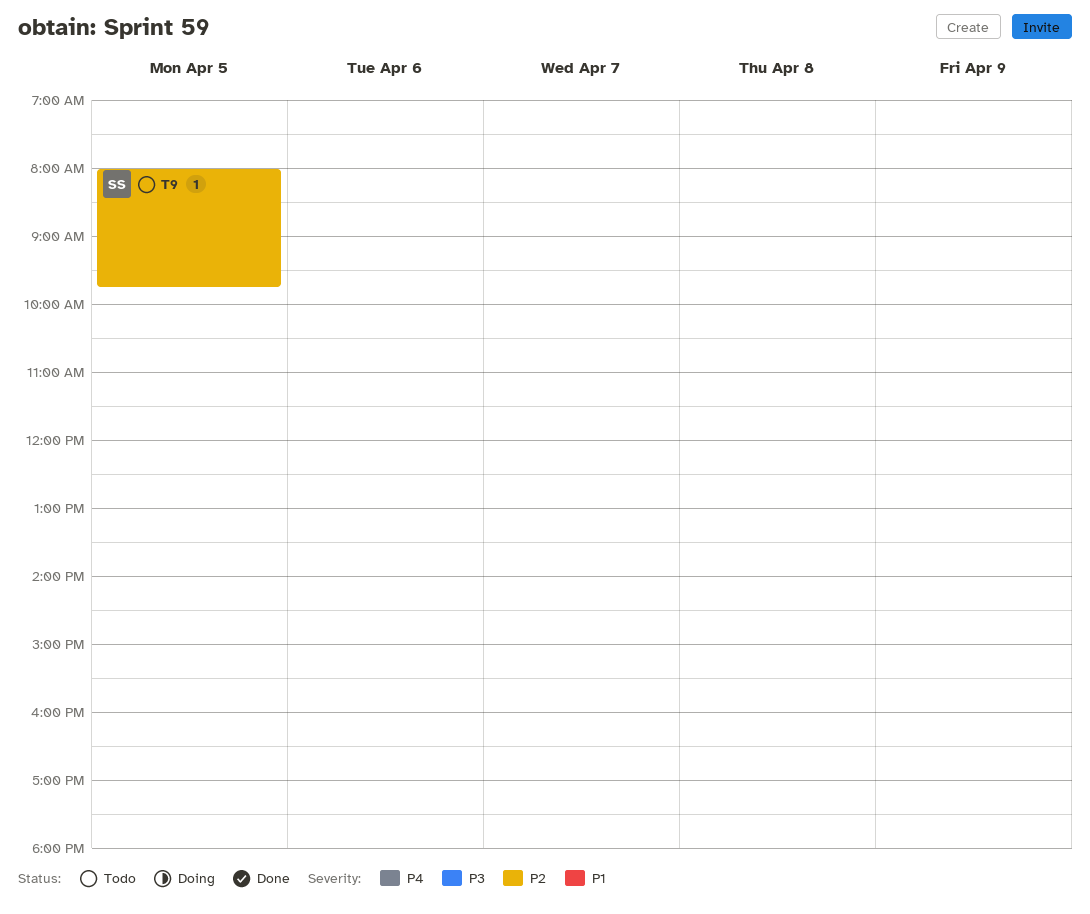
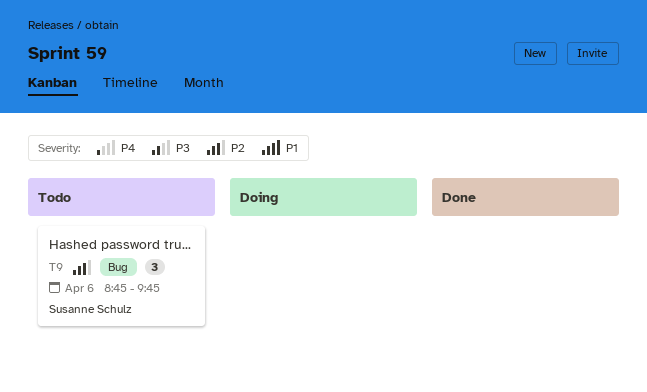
T9, estimate: 1 -> 3
T9, day: Apr 5 -> Apr 6
T9, begins: 08:00 -> 08:45

